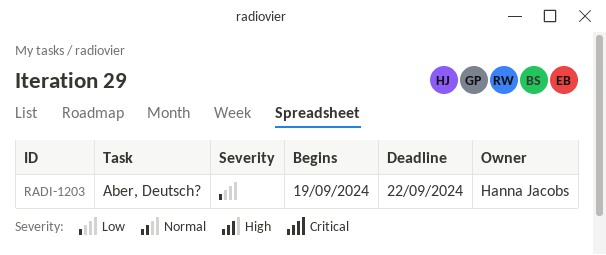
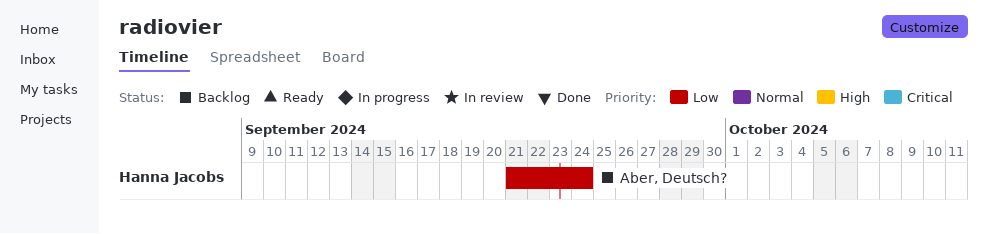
Aber, Deutsch?, start: Sep 19 -> Sep 21
Aber, Deutsch?, due: Sep 22 -> Sep 24

